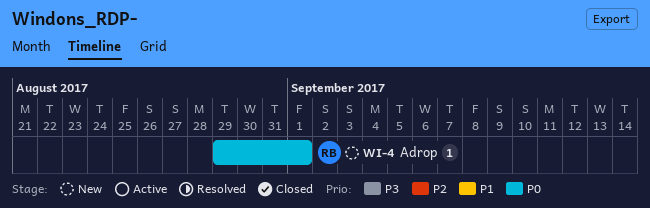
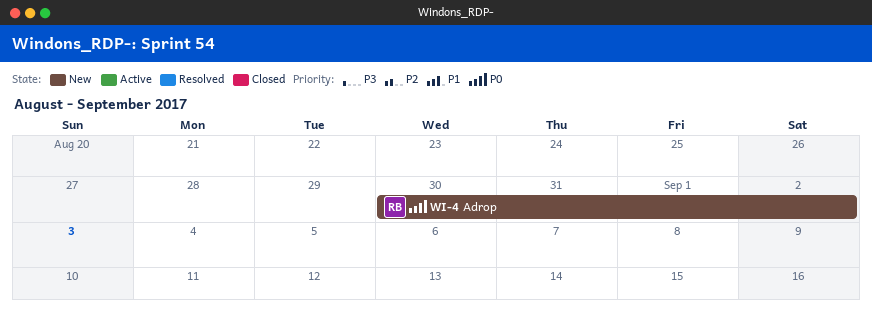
WI-4, start: Aug 29 -> Aug 30
WI-4, due: Sep 1 -> Sep 2

